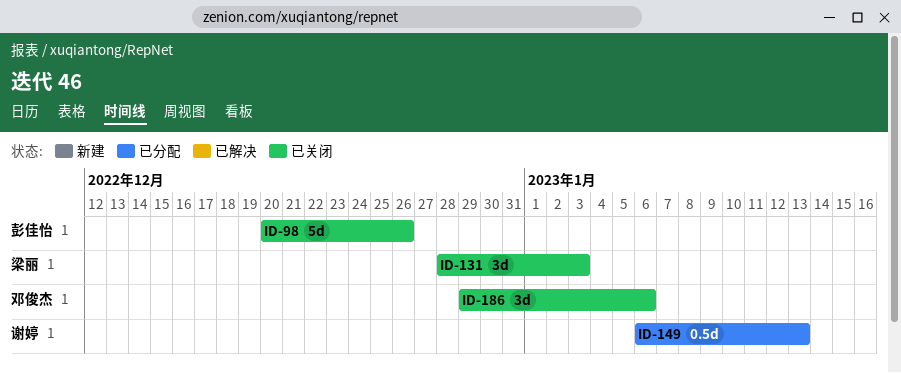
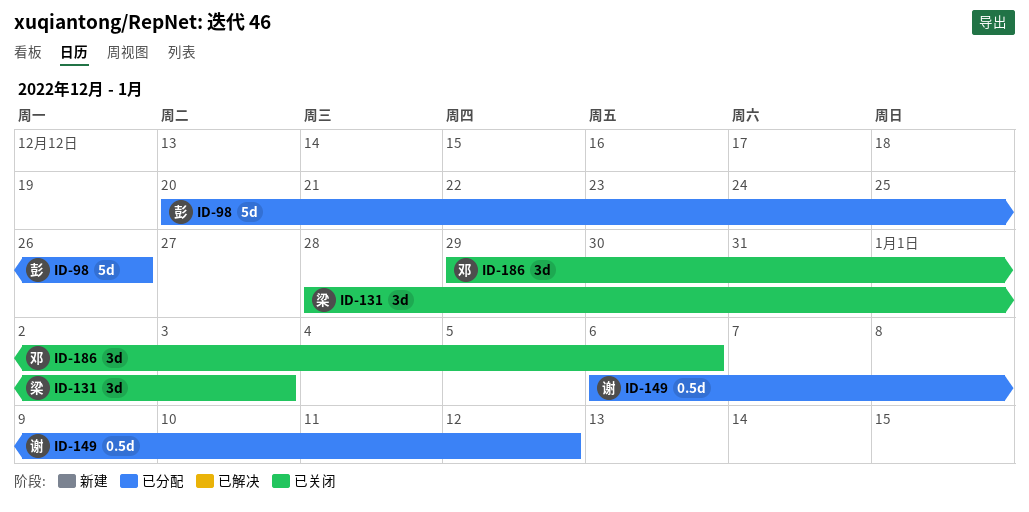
ID-98, status: 已关闭 -> 已分配
ID-149, due: Jan 13 -> Jan 12

